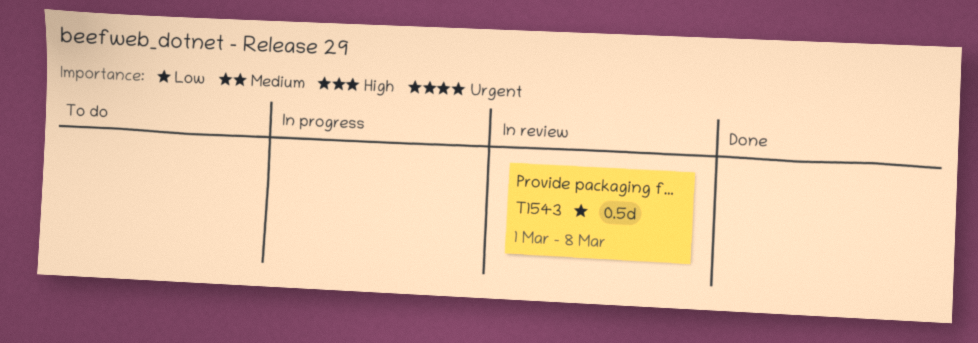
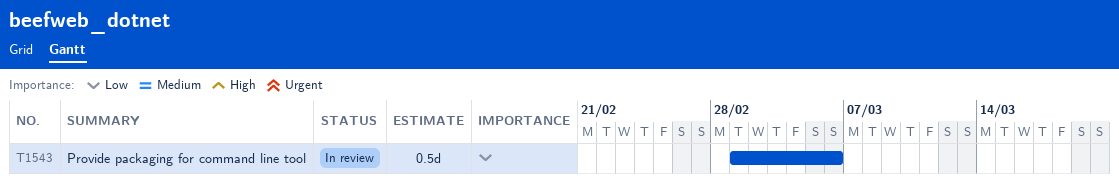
T1543, due: Mar 8 -> Mar 6

